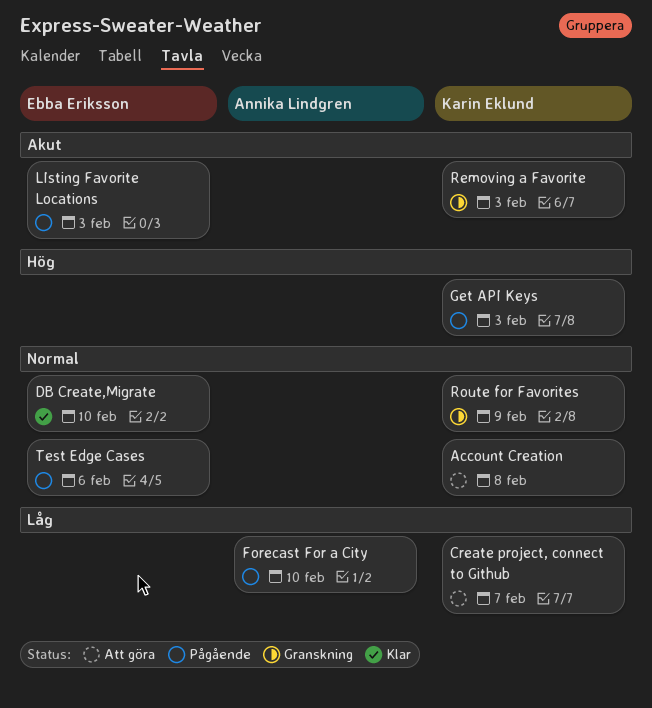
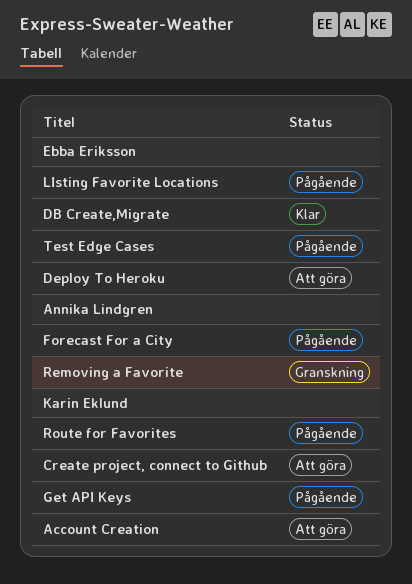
Deploy To Heroku: none -> present
Removing a Favorite, owner: Karin Eklund -> Annika Lindgren
Route for Favorites, status: Granskning -> Pågående

